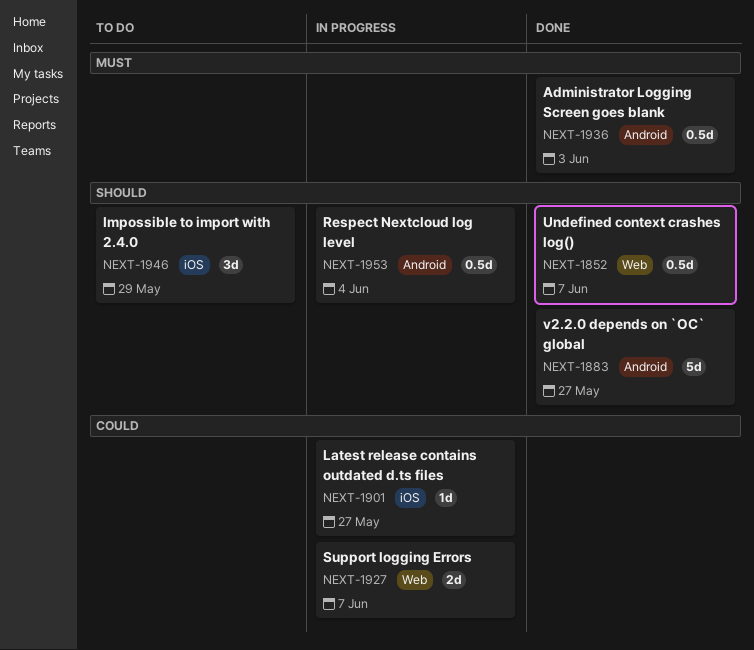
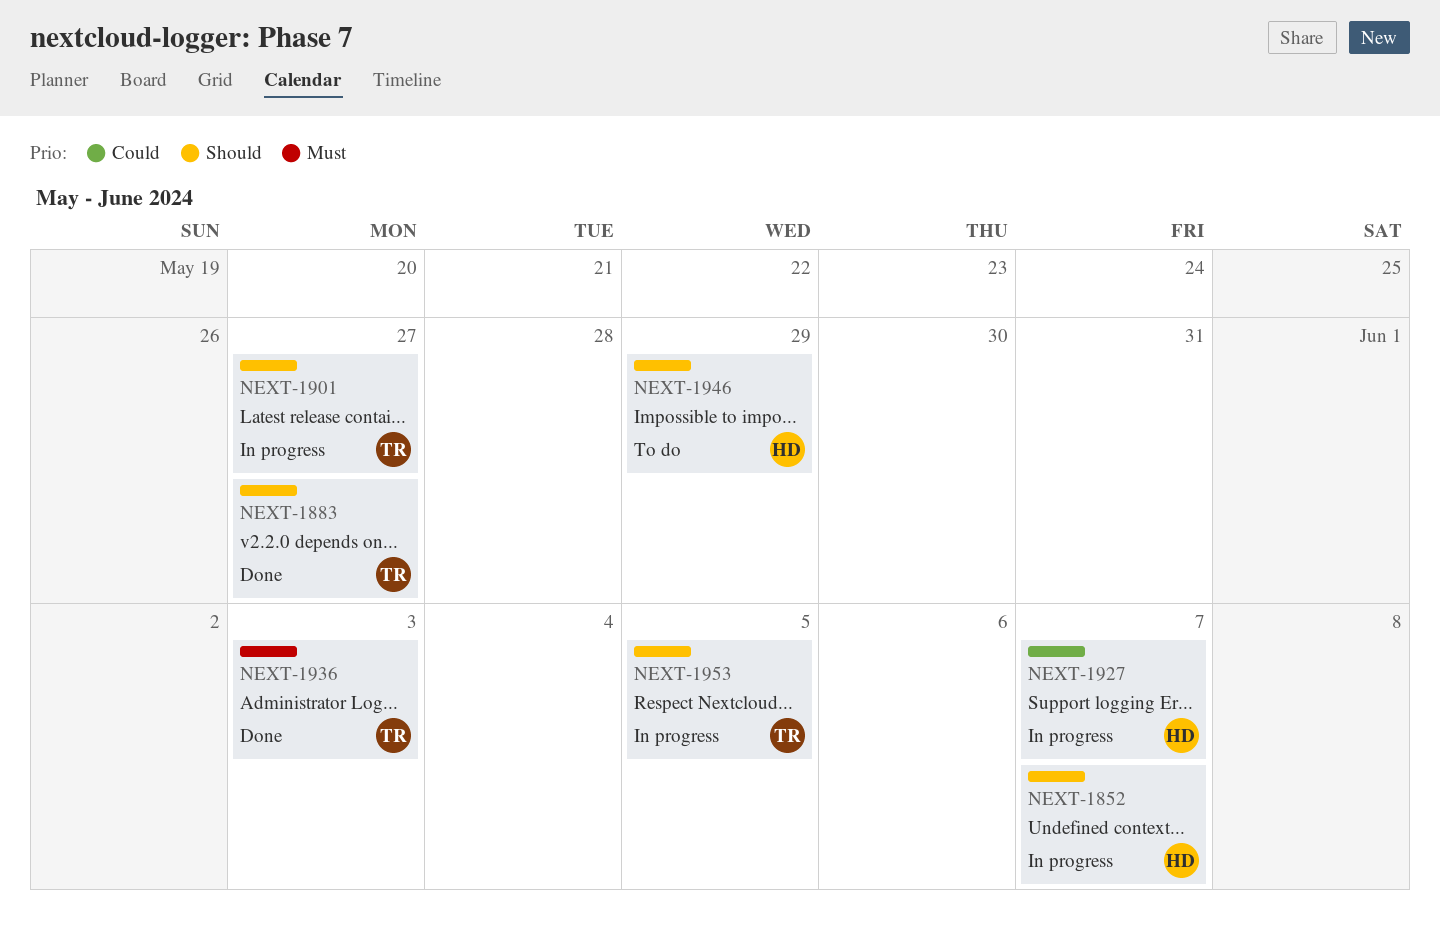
NEXT-1852, status: Done -> In progress
NEXT-1901, priority: Could -> Should
NEXT-1953, due: Jun 4 -> Jun 5

